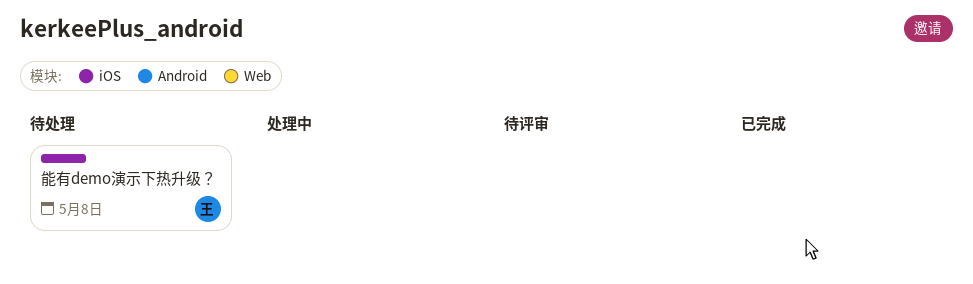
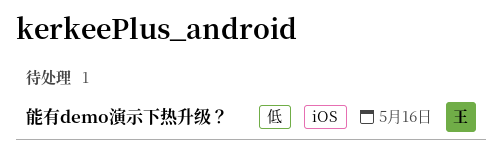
能有demo演示下热升级？, due: May 8 -> May 16

